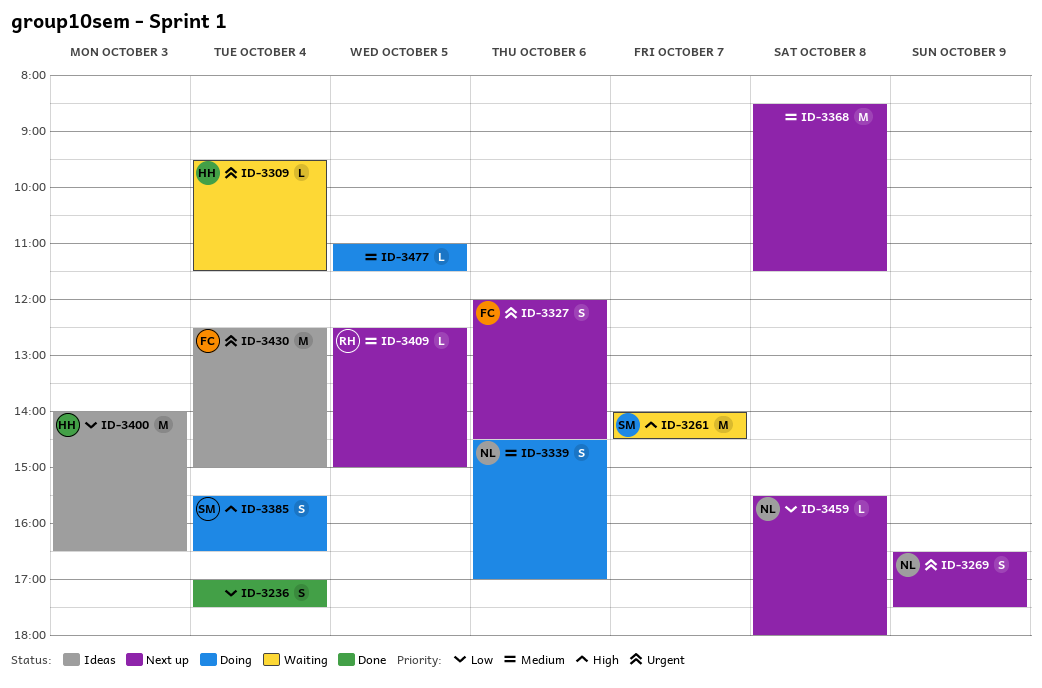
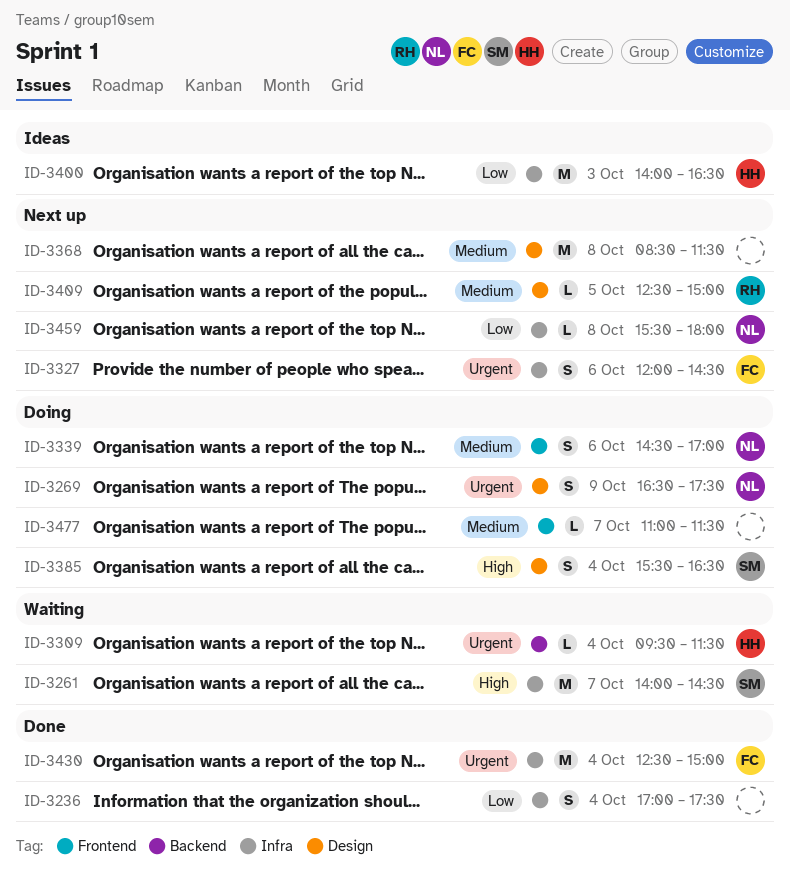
ID-3269, status: Next up -> Doing
ID-3430, status: Ideas -> Done
ID-3477, day: Oct 5 -> Oct 7

